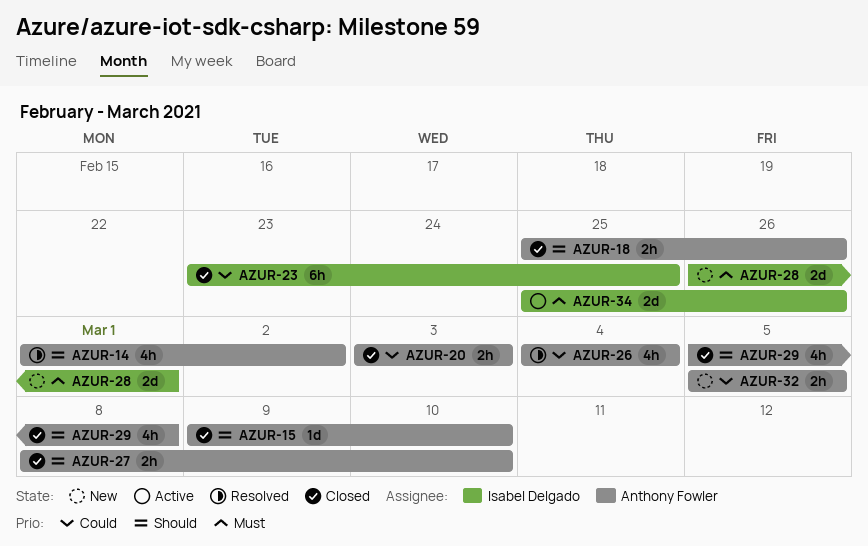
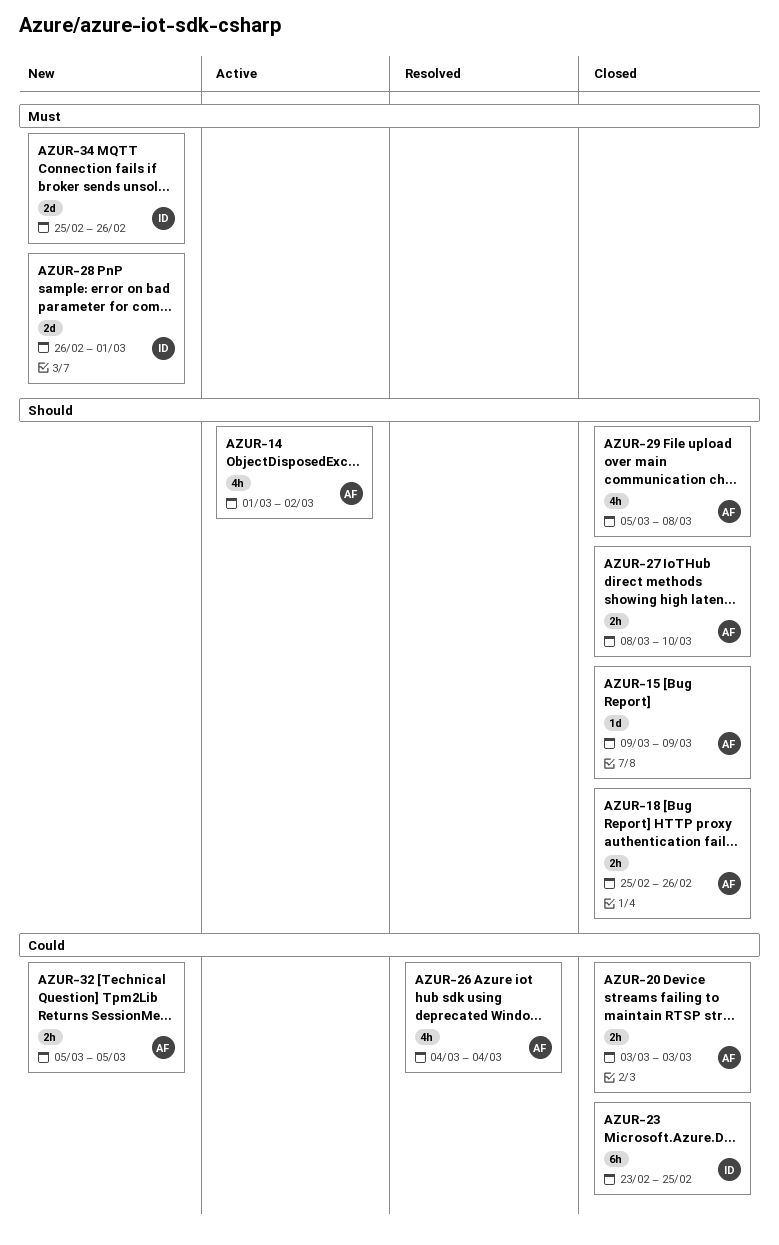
AZUR-14, status: Resolved -> Active
AZUR-15, due: Mar 10 -> Mar 9
AZUR-34, status: Active -> New

